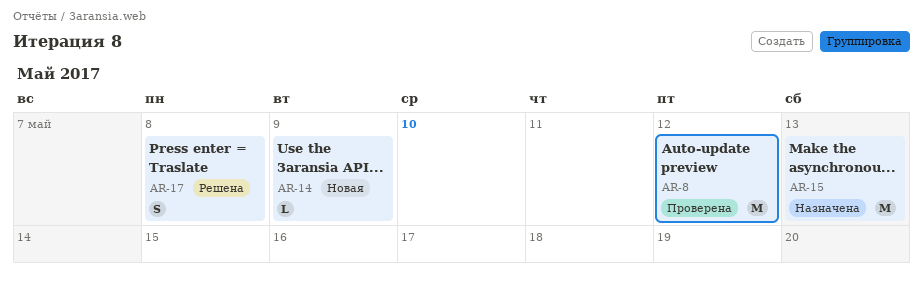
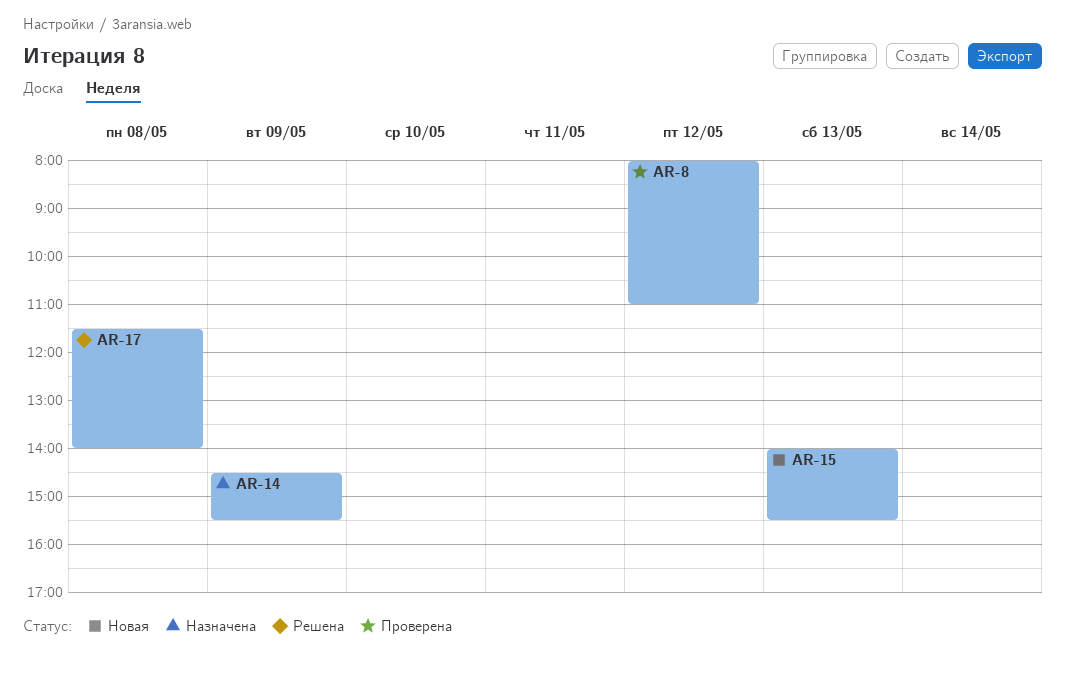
AR-14, status: Новая -> Назначена
AR-15, status: Назначена -> Новая

